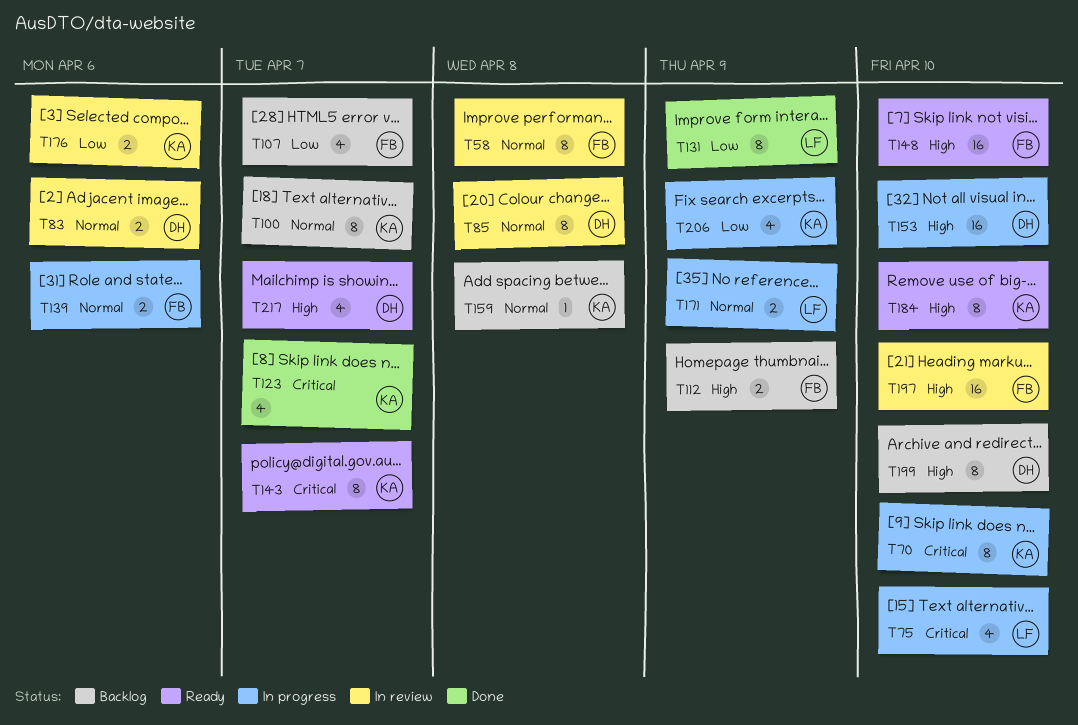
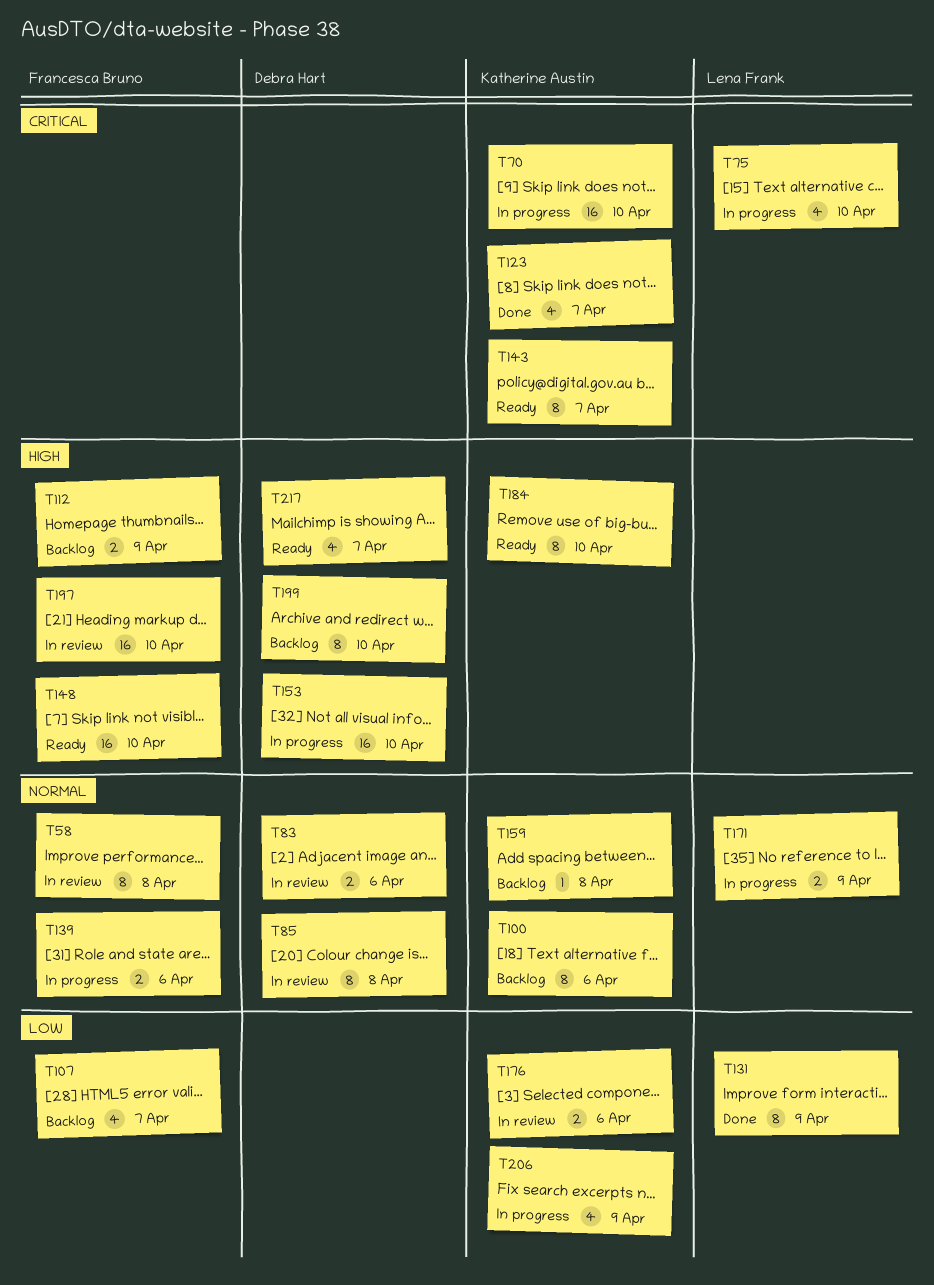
T70, estimate: 8 -> 16
T100, due: Apr 7 -> Apr 6

